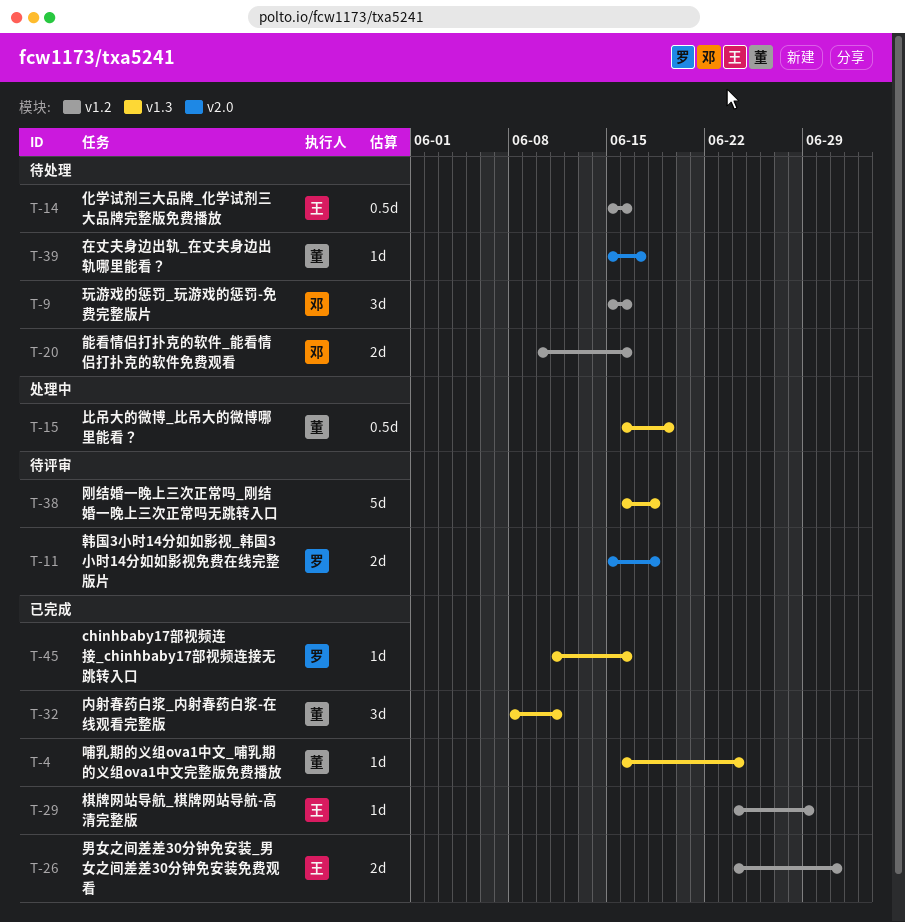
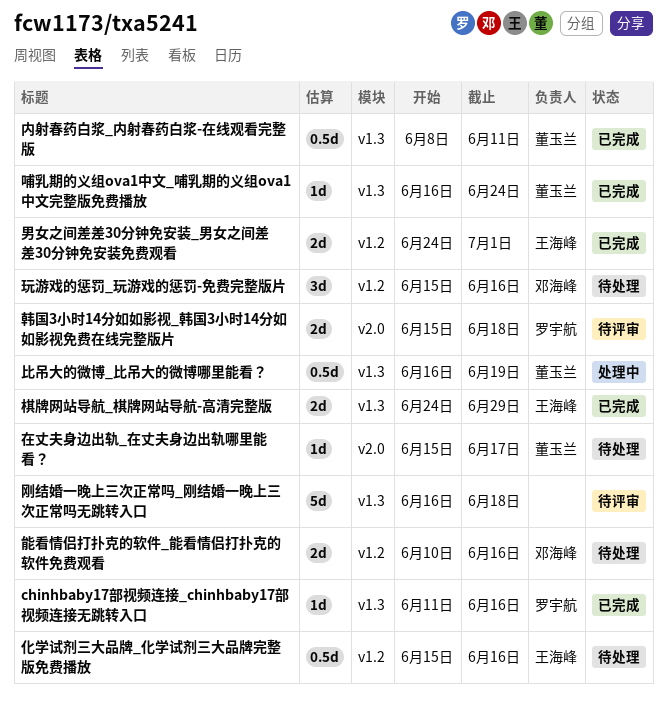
内射春药白浆_内射春药白浆-在线观看完整版, estimate: 3d -> 0.5d
棋牌网站导航_棋牌网站导航-高清完整版, label: v1.2 -> v1.3
棋牌网站导航_棋牌网站导航-高清完整版, estimate: 1d -> 2d

